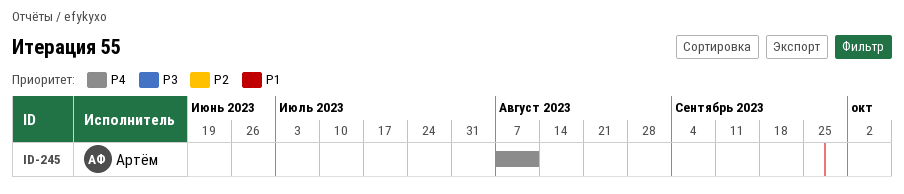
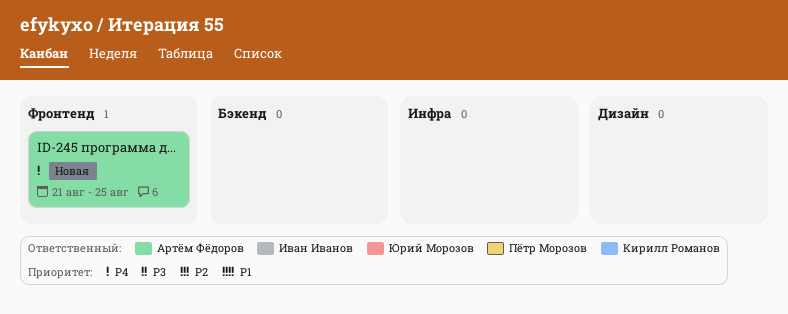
ID-245, start: Aug 7 -> Aug 21
ID-245, due: Aug 11 -> Aug 25

